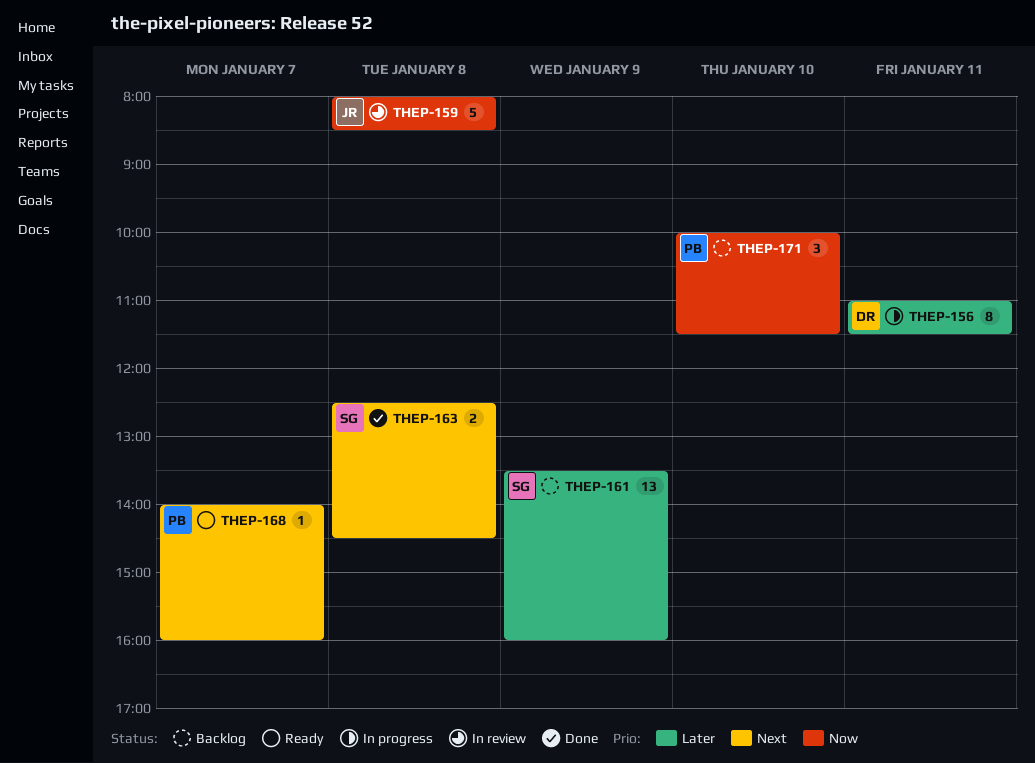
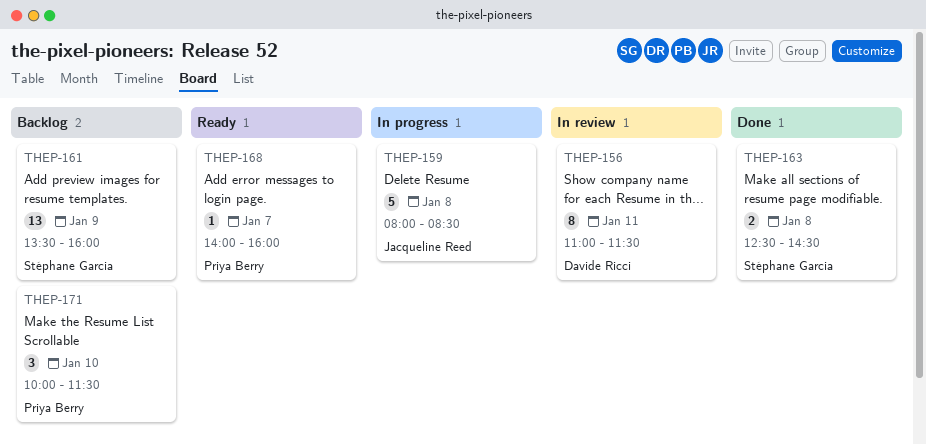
THEP-156, status: In progress -> In review
THEP-159, status: In review -> In progress

